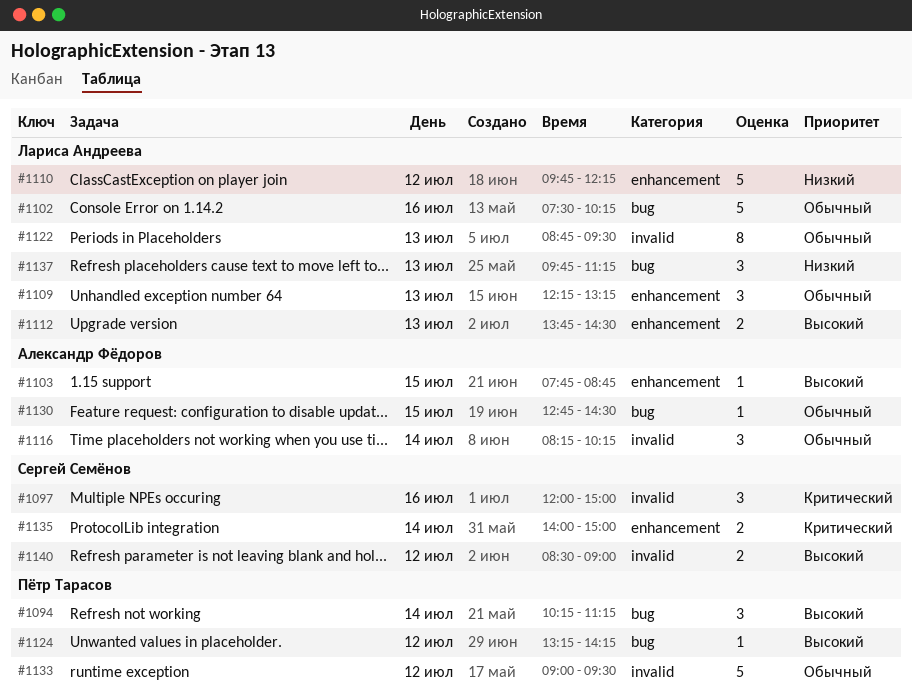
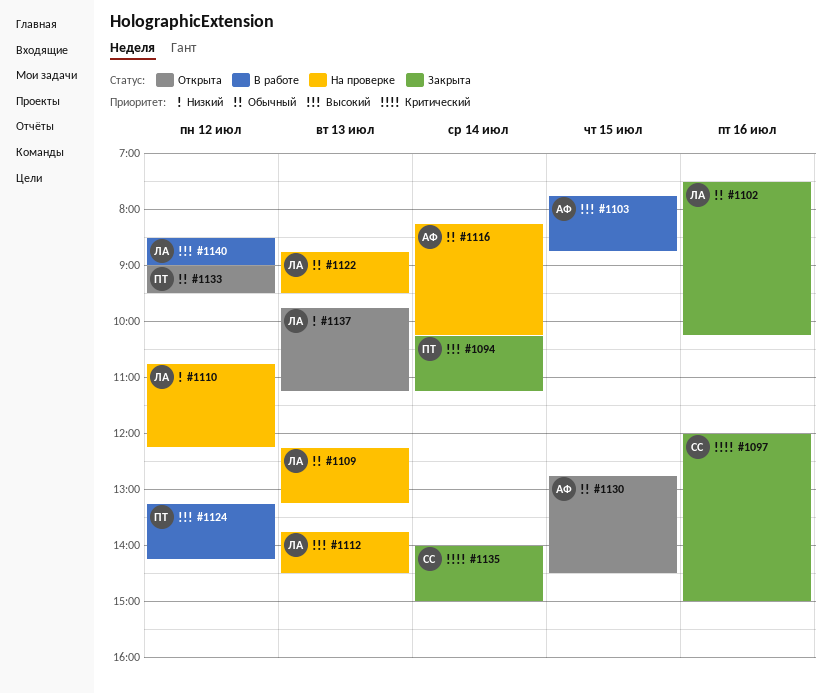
#1110, begins: 09:45 -> 10:45
#1140, owner: Сергей Семёнов -> Лариса Андреева

